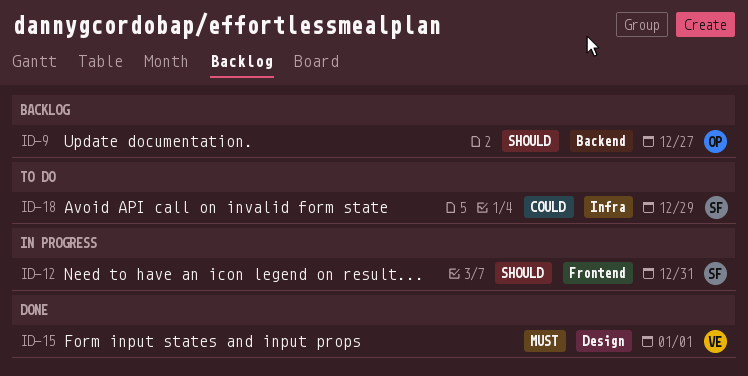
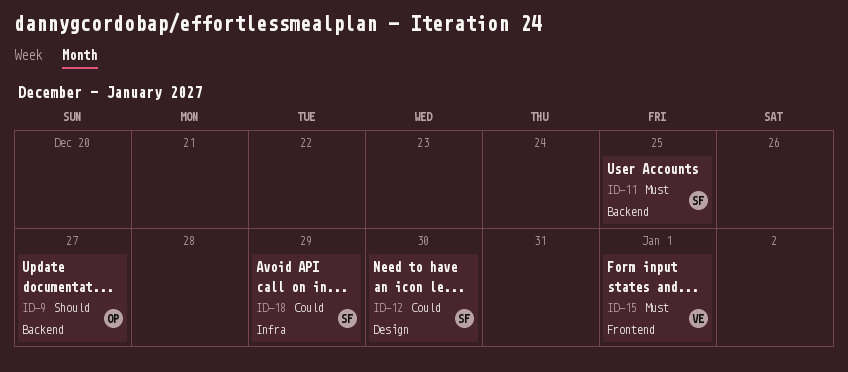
ID-11: none -> present
ID-12, priority: Should -> Could
ID-12, label: Frontend -> Design
ID-12, due: Dec 31 -> Dec 30
ID-15, label: Design -> Frontend

